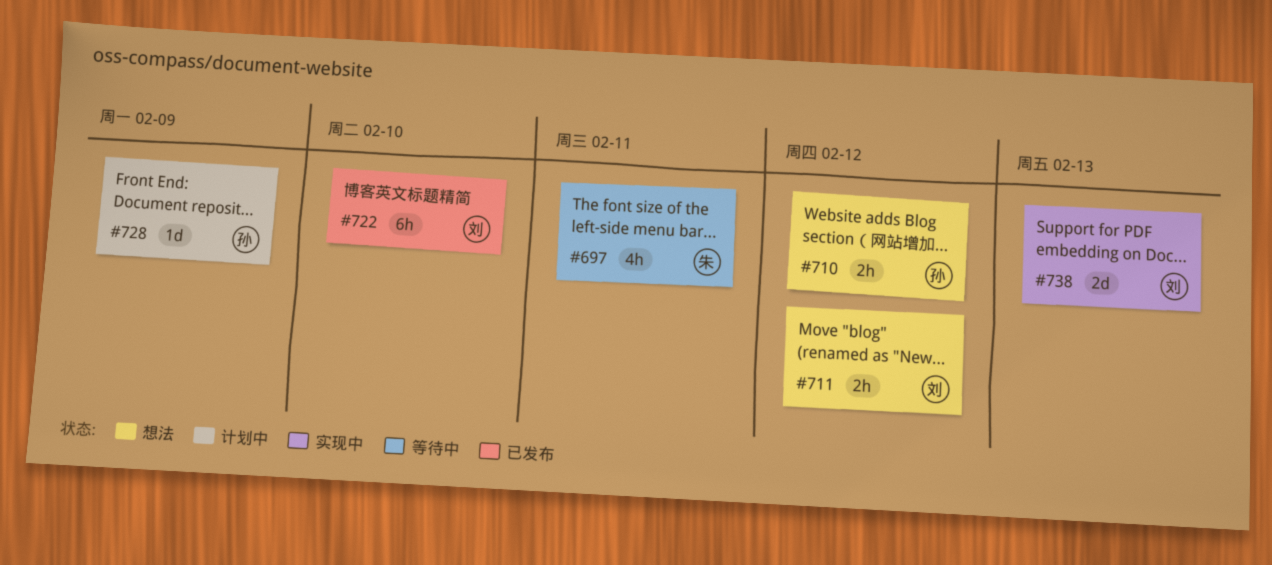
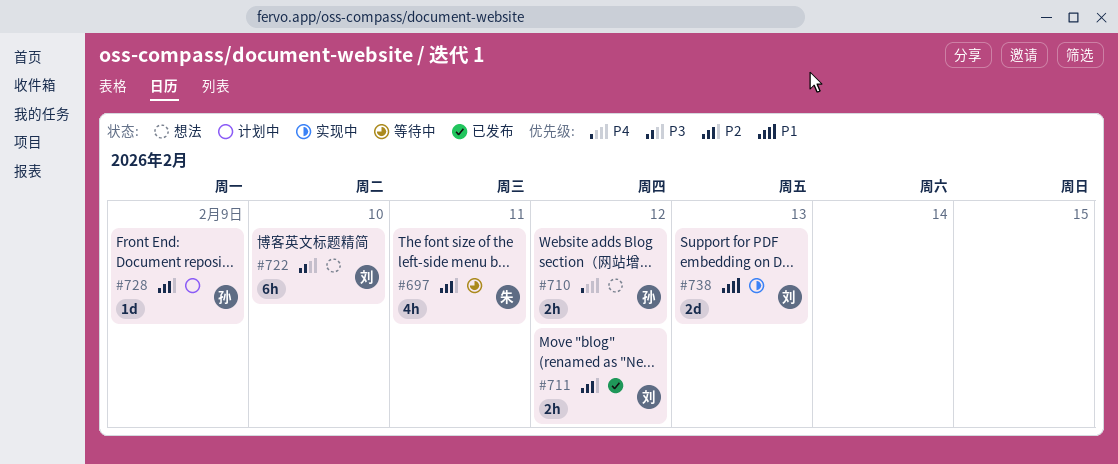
#711, status: 想法 -> 已发布
#722, status: 已发布 -> 想法

